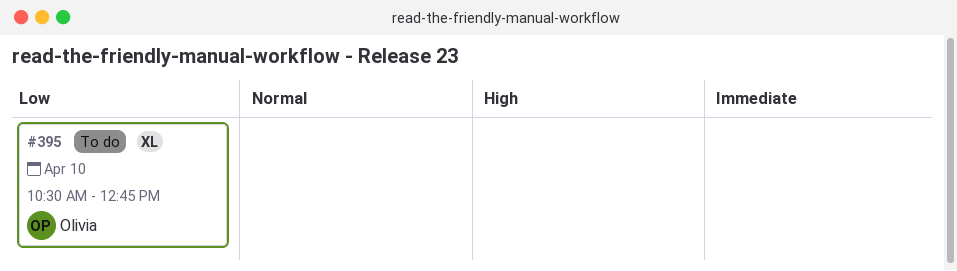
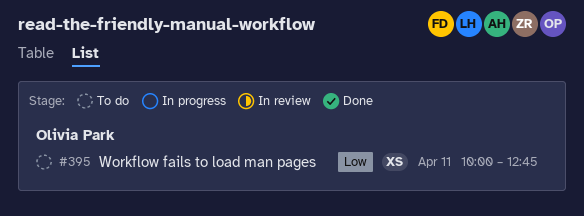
#395, estimate: XL -> XS
#395, day: Apr 10 -> Apr 11
#395, begins: 10:30 -> 10:00

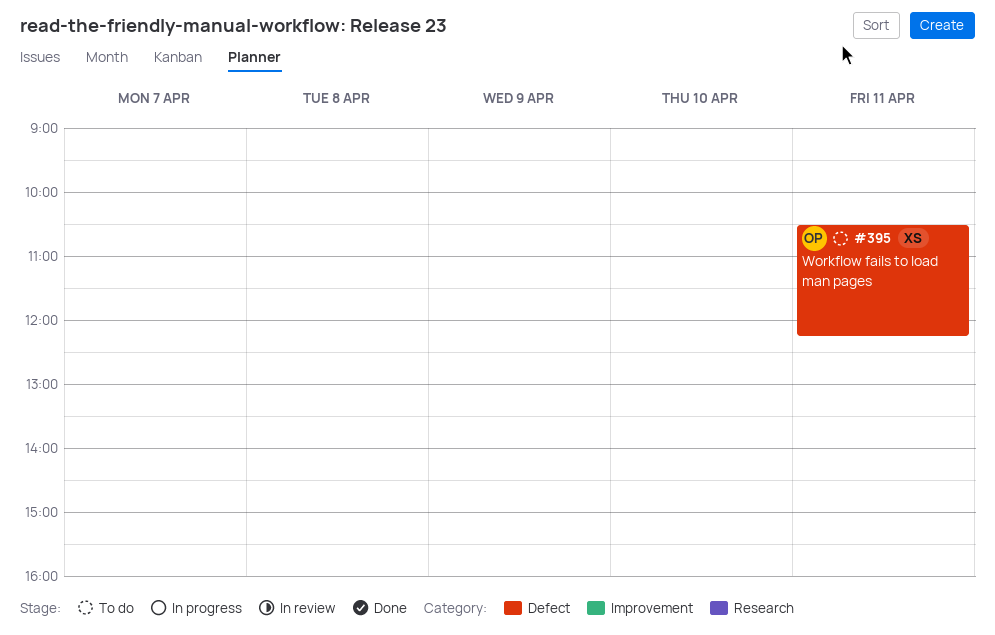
#395, begins: 10:00 -> 10:30
#395, ends: 12:45 -> 12:15

